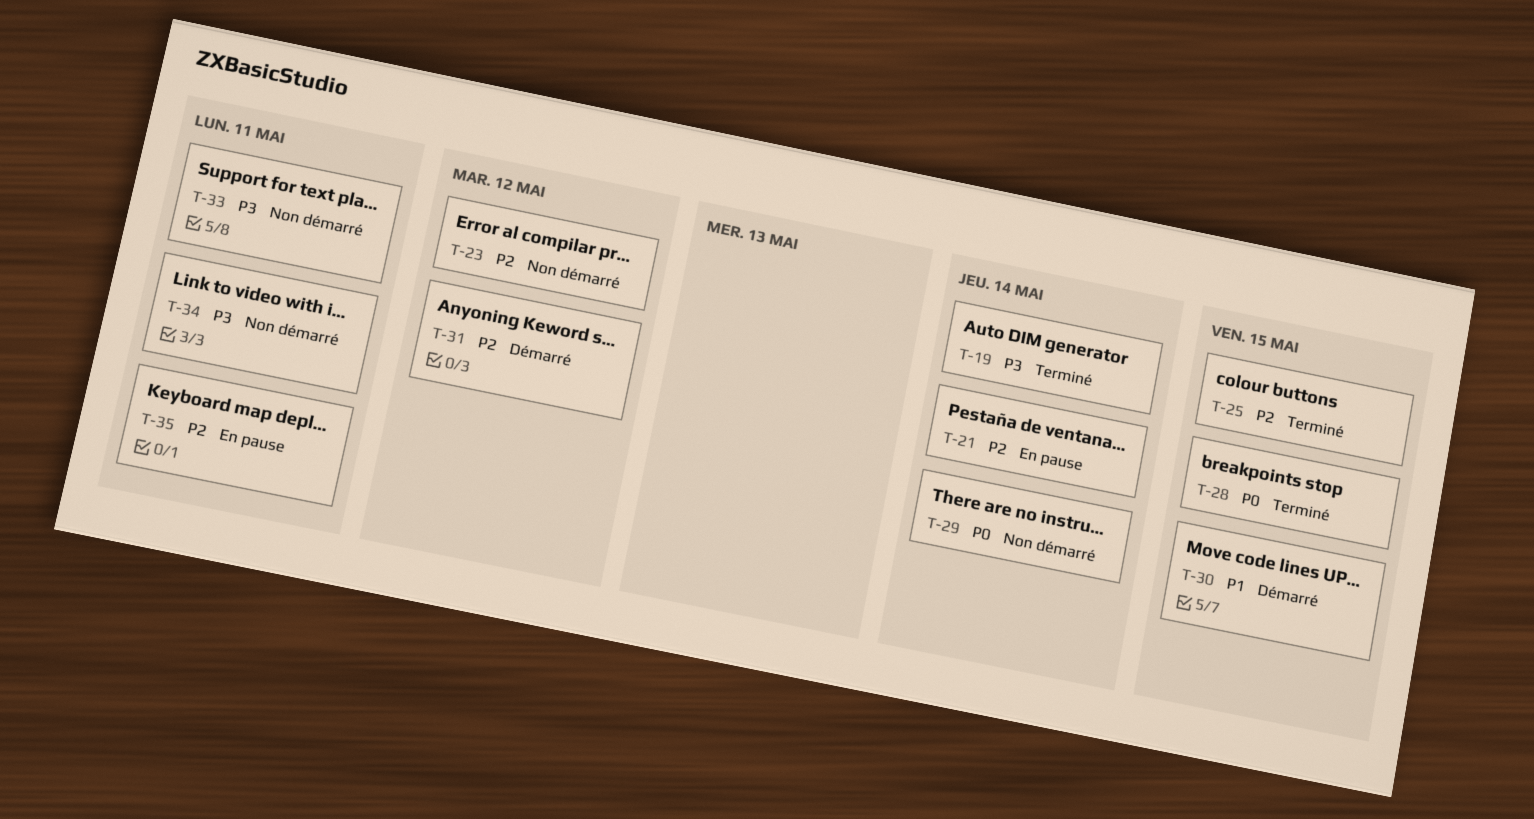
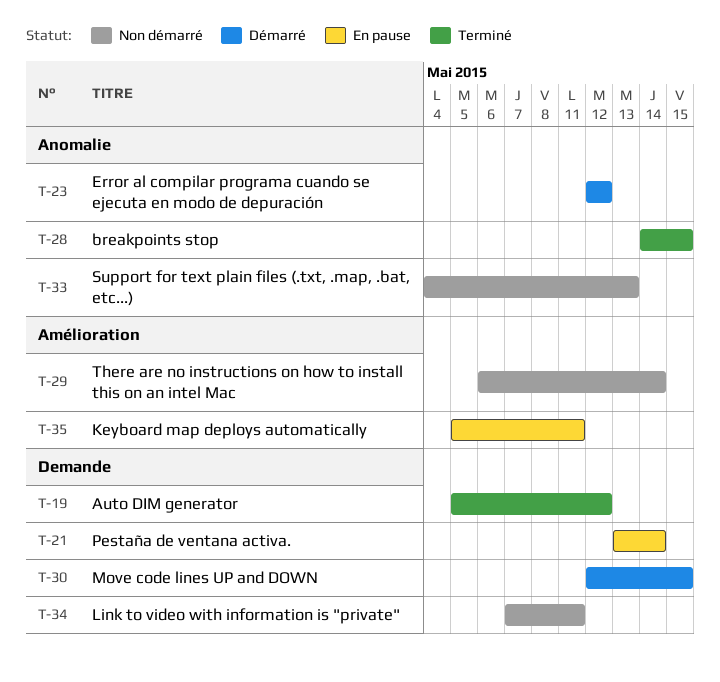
T-19, due: May 14 -> May 12
T-23, status: Non démarré -> Démarré
T-25: present -> none
T-31: present -> none
T-33, due: May 11 -> May 13

